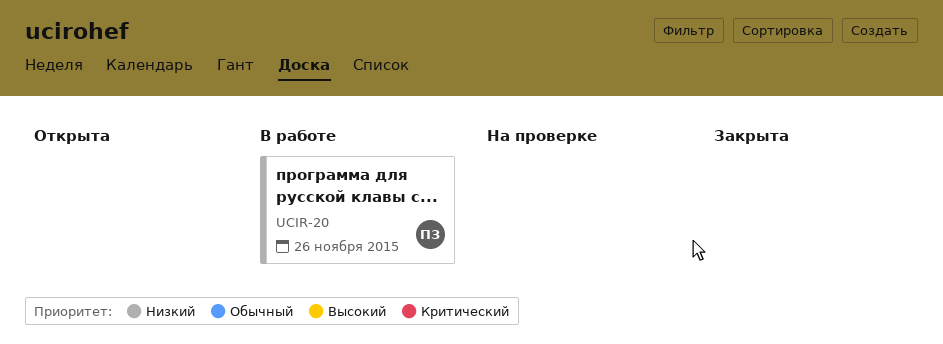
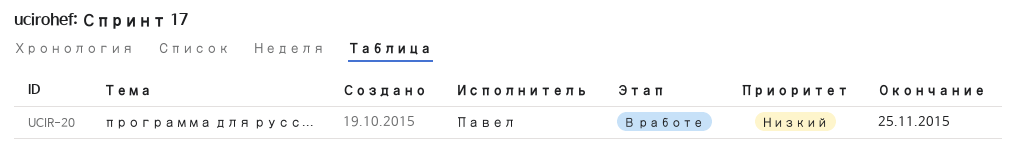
UCIR-20, due: Nov 26 -> Nov 25

